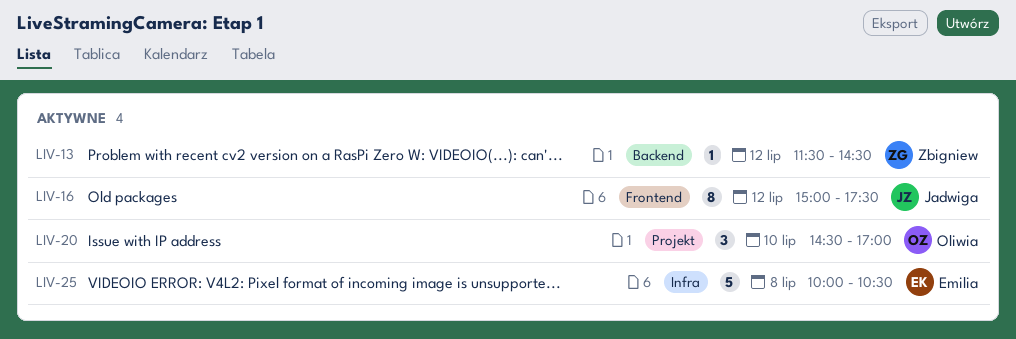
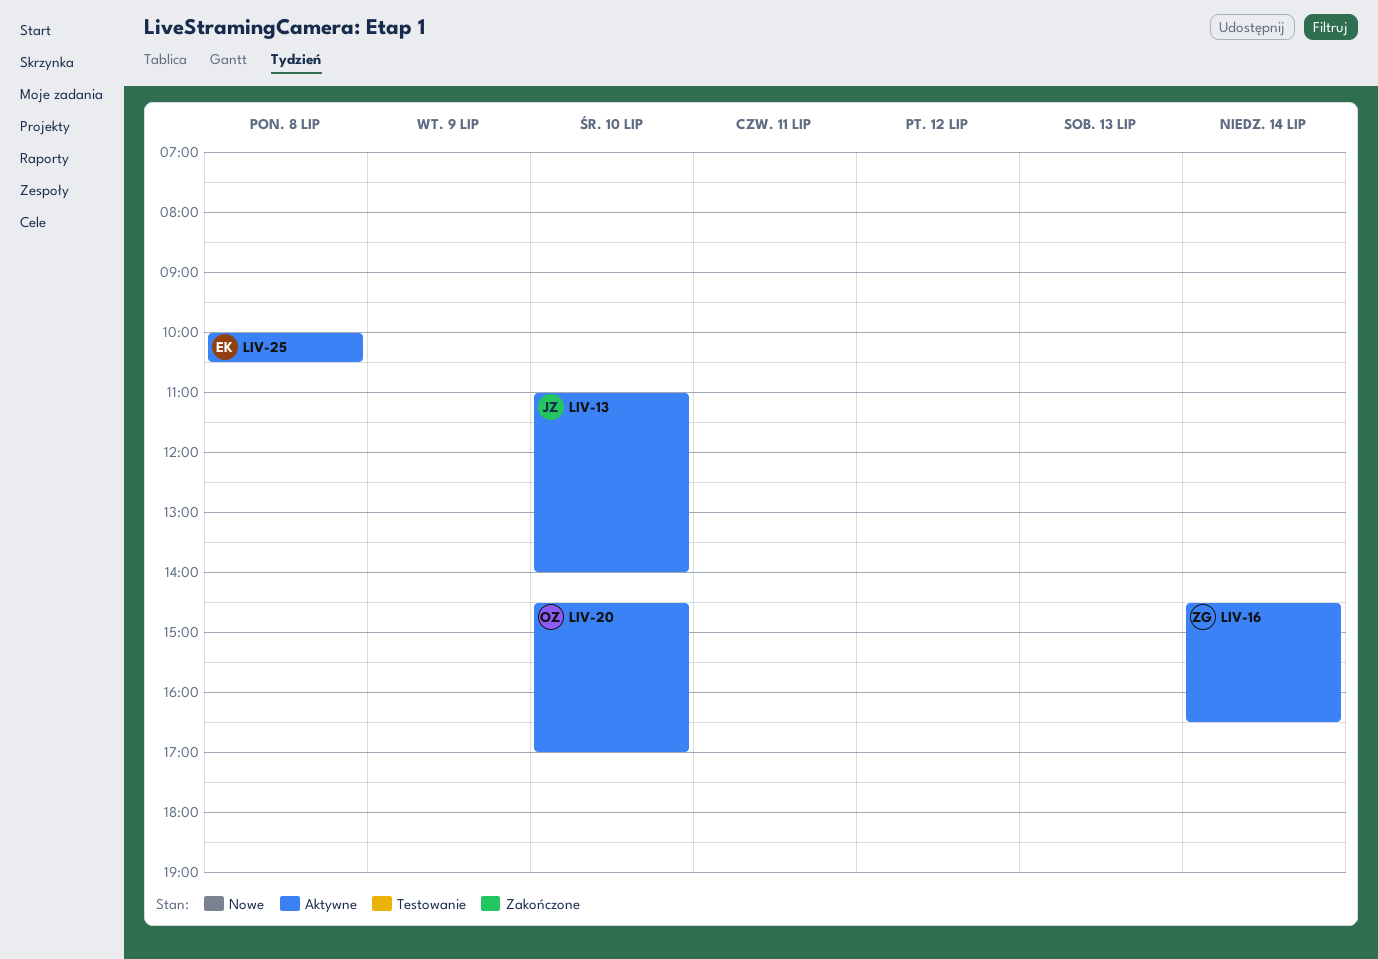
LIV-13, owner: Zbigniew -> Jadwiga
LIV-13, day: Jul 12 -> Jul 10
LIV-13, begins: 11:30 -> 11:00
LIV-13, ends: 14:30 -> 14:00
LIV-16, owner: Jadwiga -> Zbigniew
LIV-16, day: Jul 12 -> Jul 14
LIV-16, begins: 15:00 -> 14:30
LIV-16, ends: 17:30 -> 16:30

